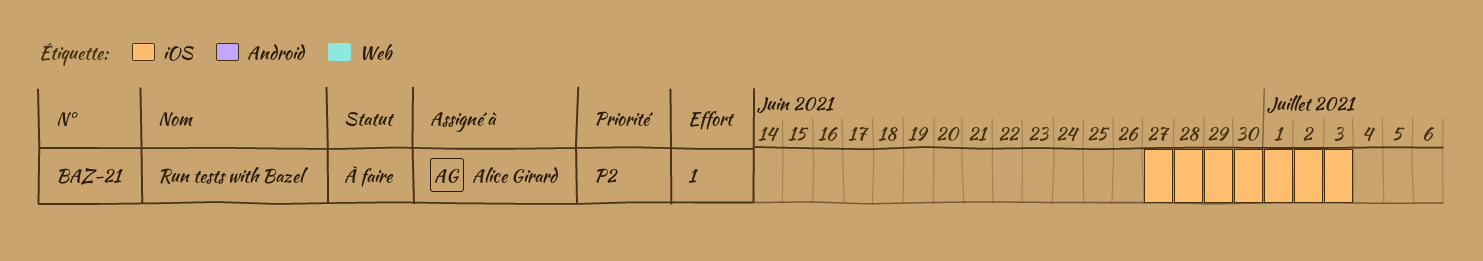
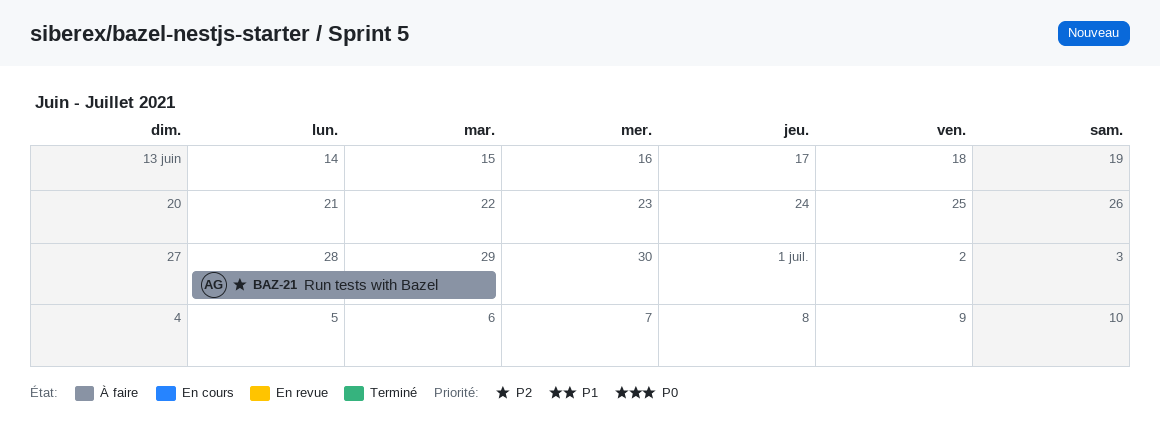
BAZ-21, start: Jun 27 -> Jun 28
BAZ-21, due: Jul 3 -> Jun 29

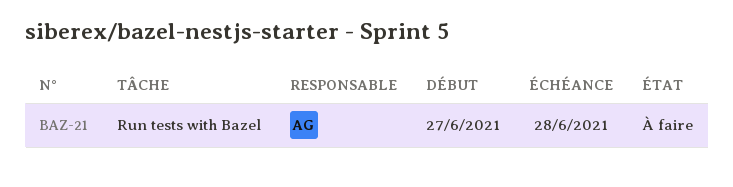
BAZ-21, start: Jun 28 -> Jun 27
BAZ-21, due: Jun 29 -> Jun 28

